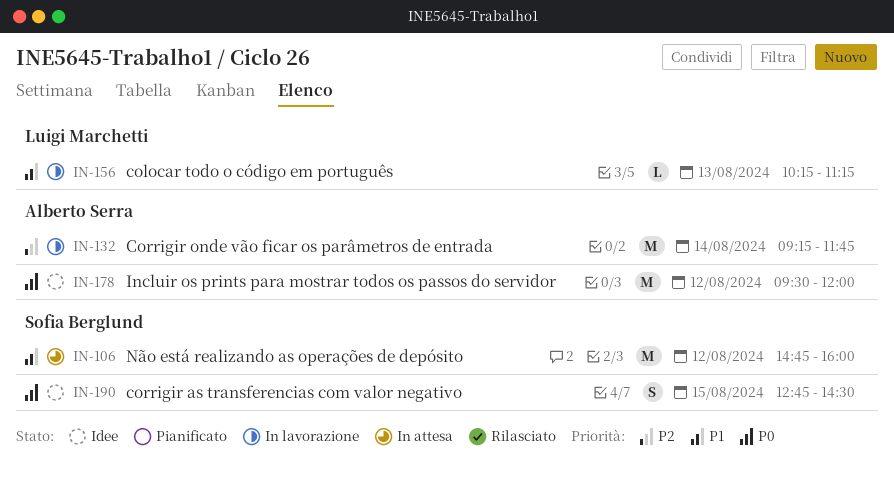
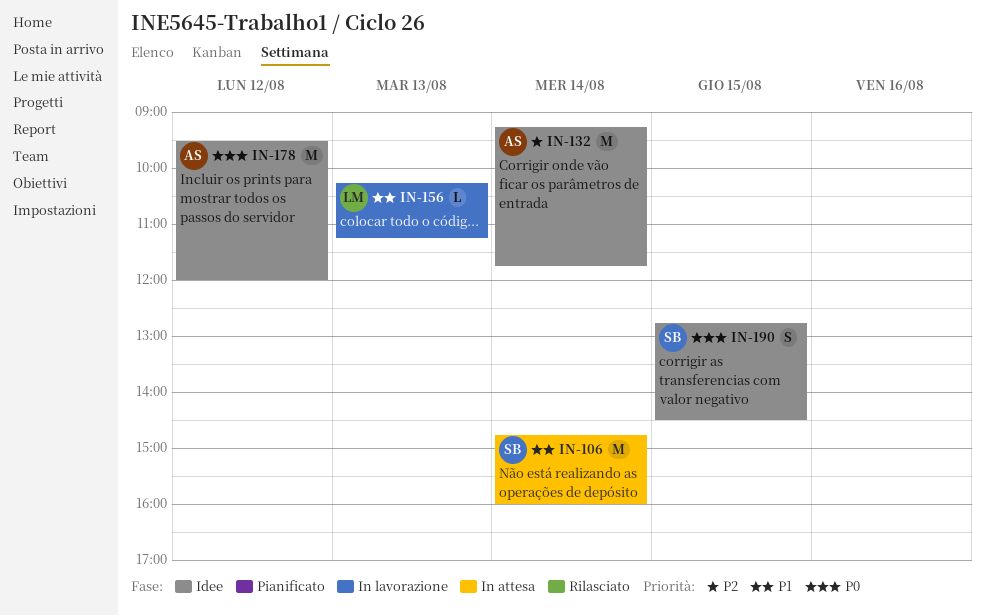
IN-106, day: Aug 12 -> Aug 14
IN-132, status: In lavorazione -> Idee

